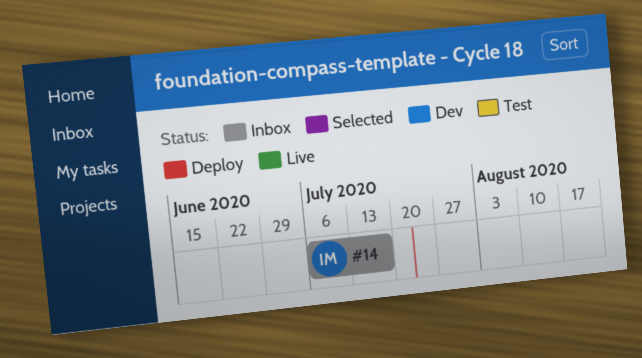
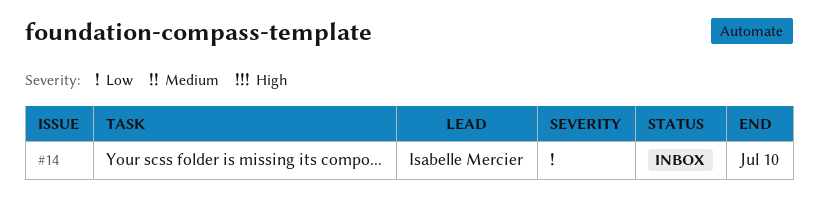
#14, due: Jul 17 -> Jul 10

